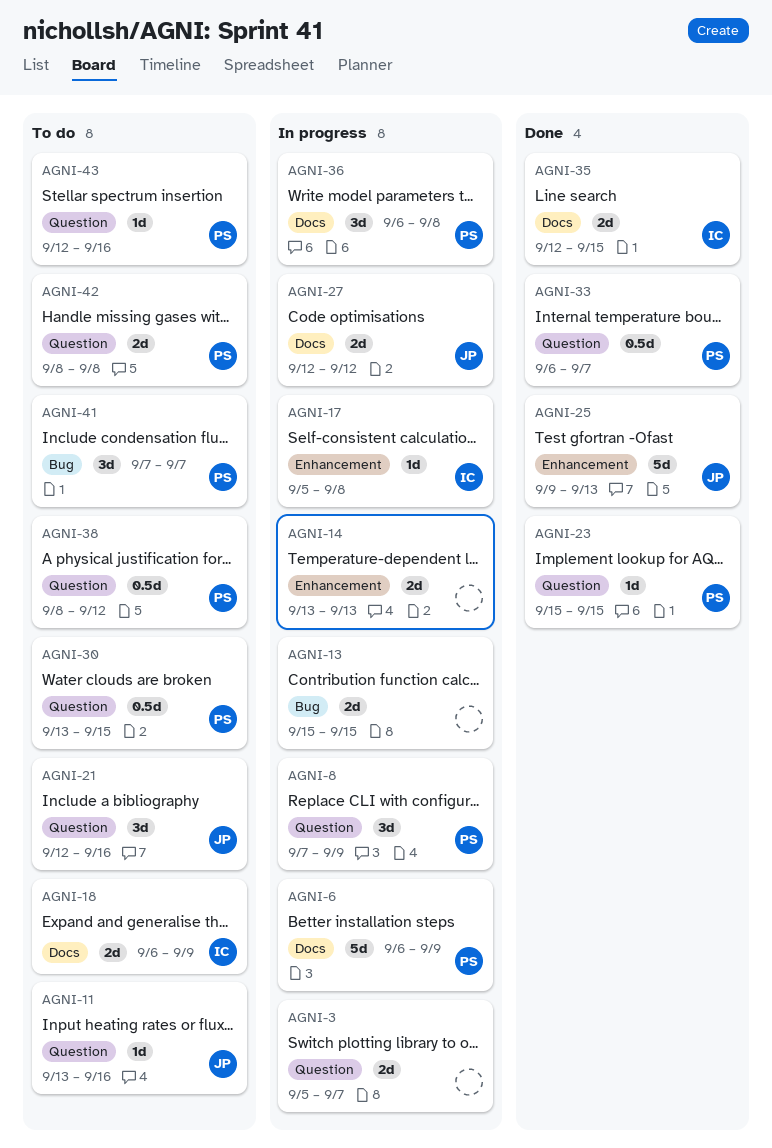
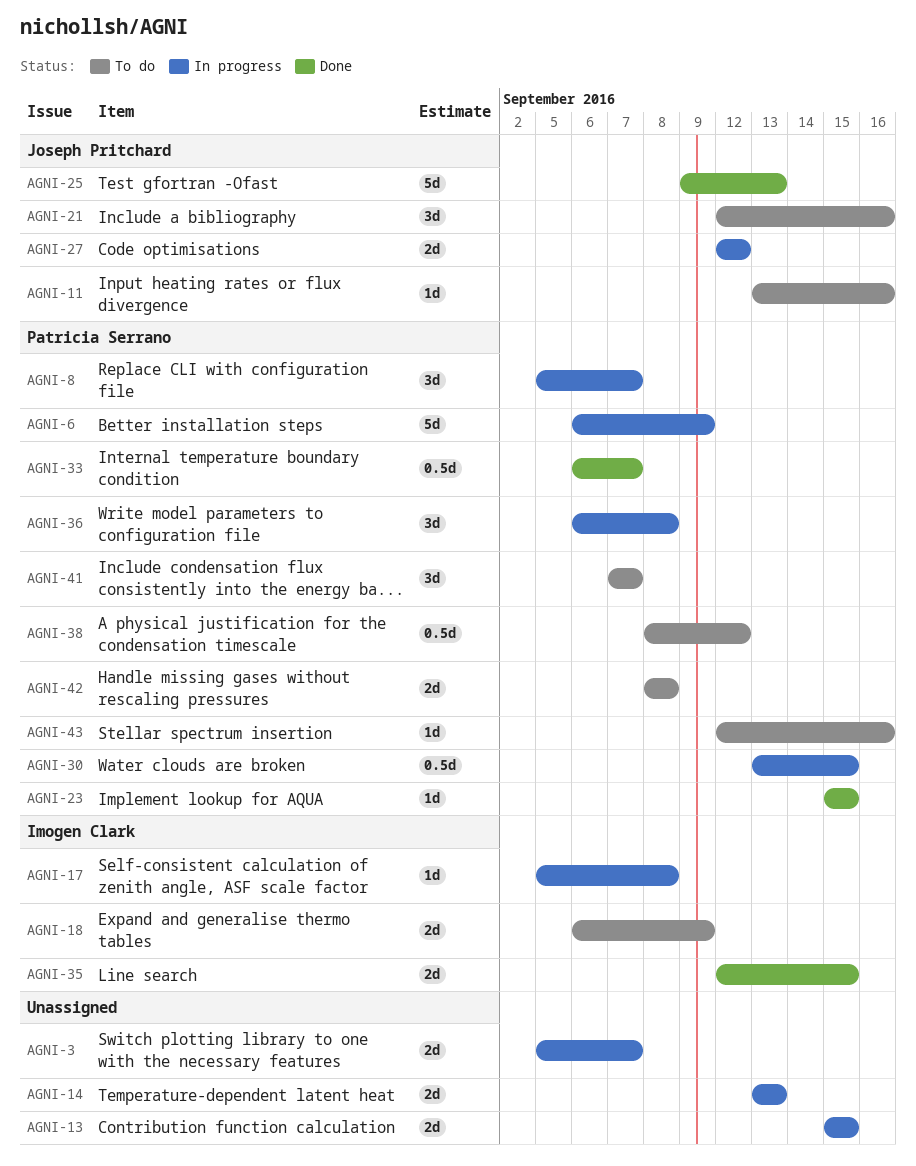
AGNI-8, start: Sep 7 -> Sep 5
AGNI-8, due: Sep 9 -> Sep 7
AGNI-30, status: To do -> In progress

